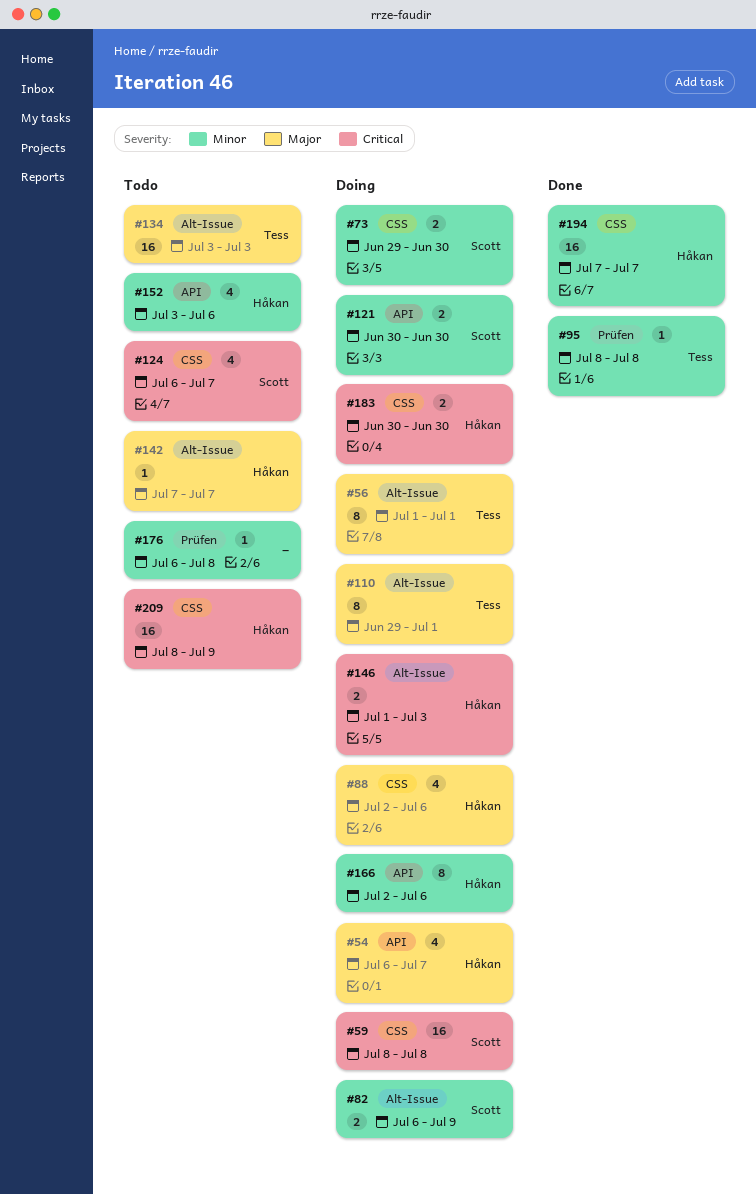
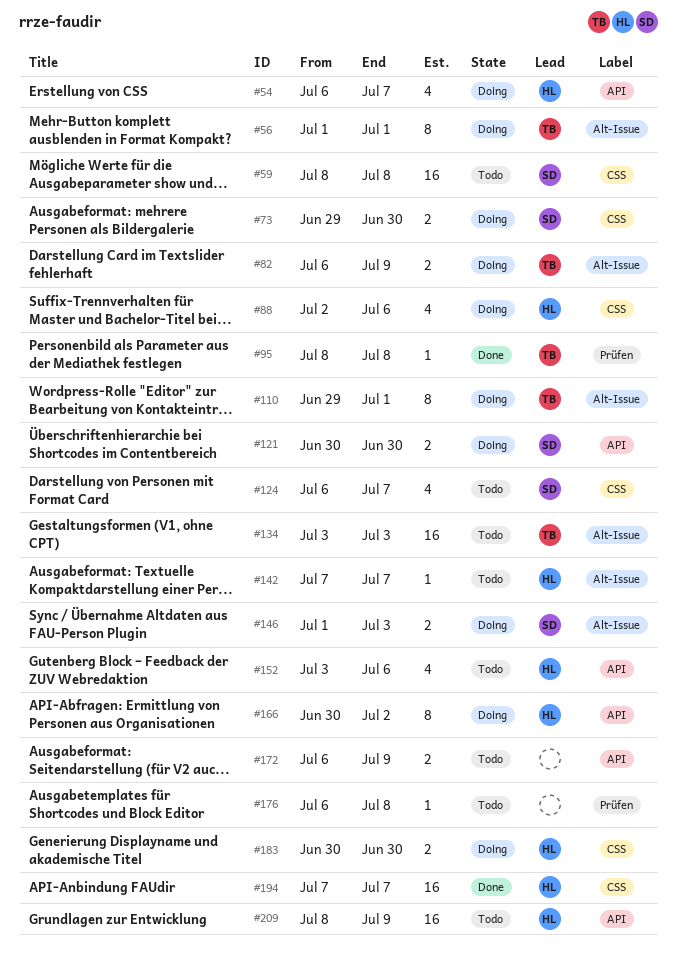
#59, status: Doing -> Todo
#82, owner: Scott -> Tess
#146, owner: Håkan -> Scott
#166, start: Jul 2 -> Jun 30
#166, due: Jul 6 -> Jul 2
#172: none -> present
#209, label: CSS -> API

